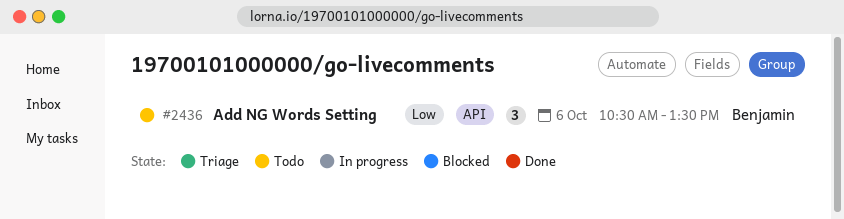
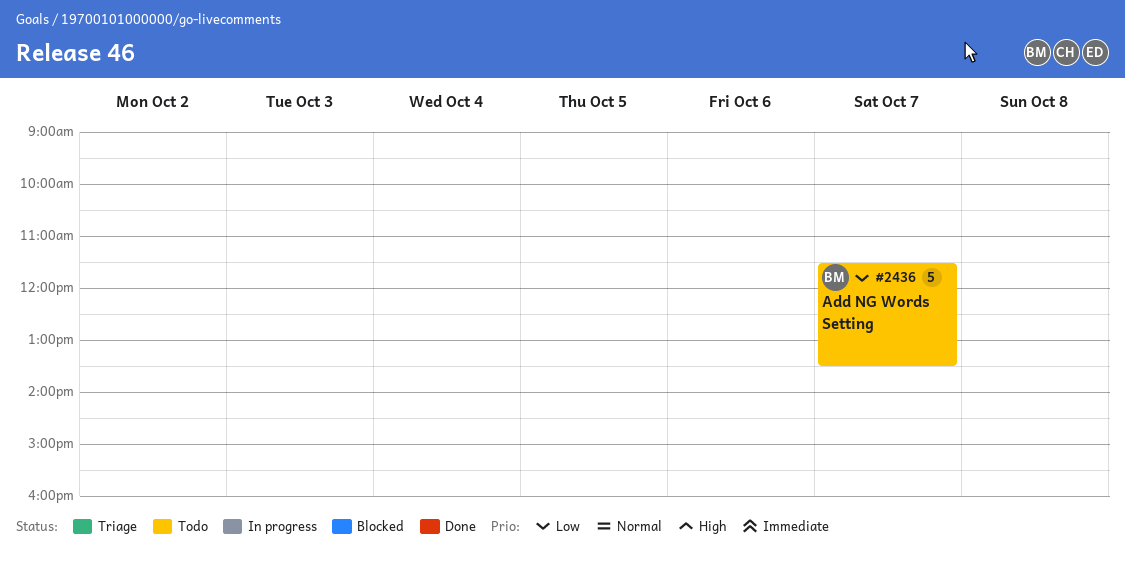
#2436, estimate: 3 -> 5
#2436, day: Oct 6 -> Oct 7
#2436, begins: 10:30 -> 11:30

